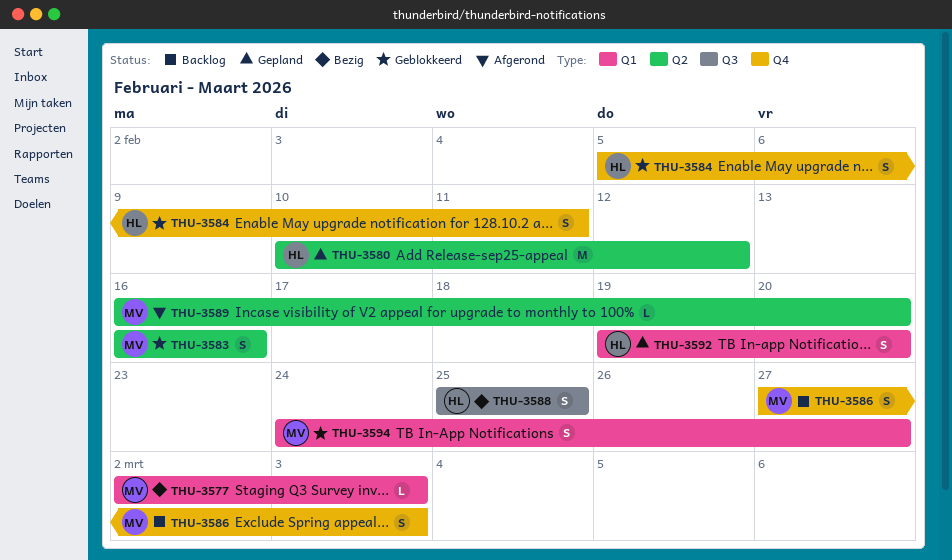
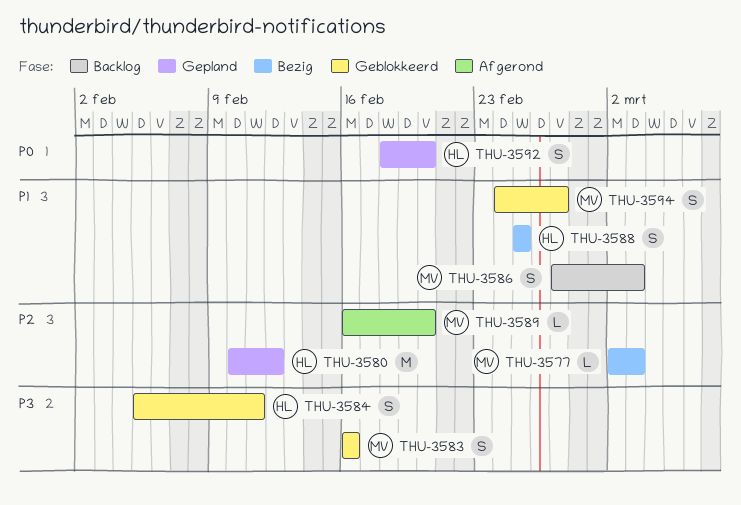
THU-3592, start: Feb 19 -> Feb 18

